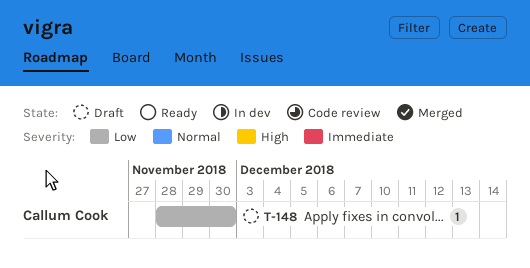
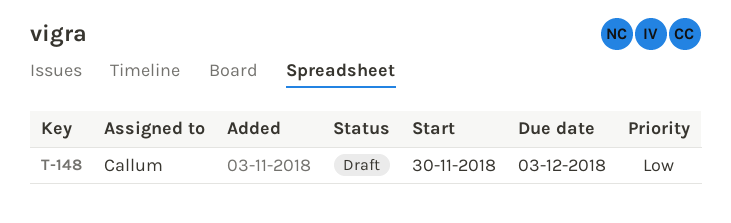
T-148, start: Nov 28 -> Nov 30
T-148, due: Nov 30 -> Dec 3

